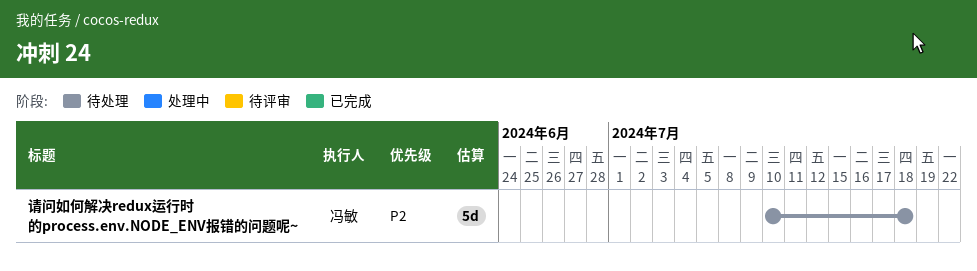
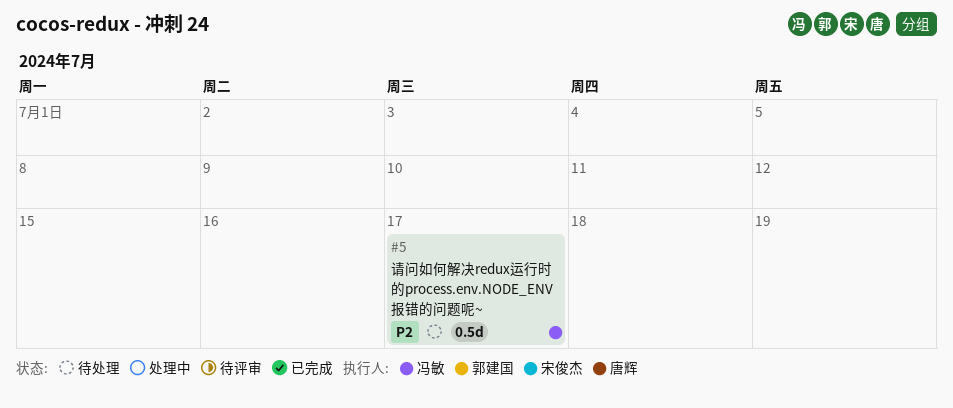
请问如何解决redux运行时的process.env.NODE_ENV报错的问题呢~, estimate: 5d -> 0.5d
请问如何解决redux运行时的process.env.NODE_ENV报错的问题呢~, due: Jul 18 -> Jul 17

